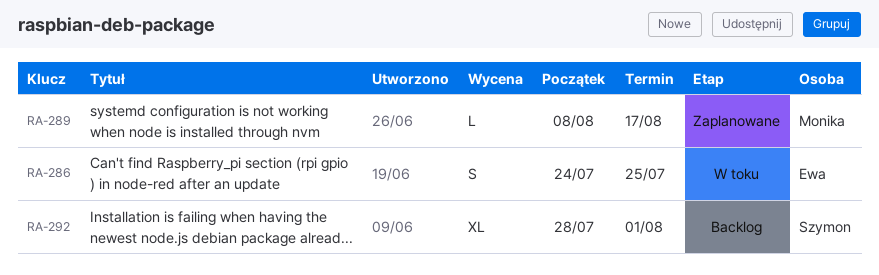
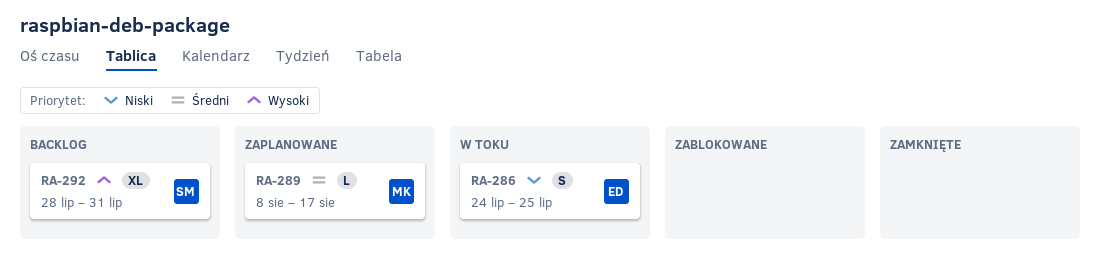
RA-292, due: Aug 1 -> Jul 31

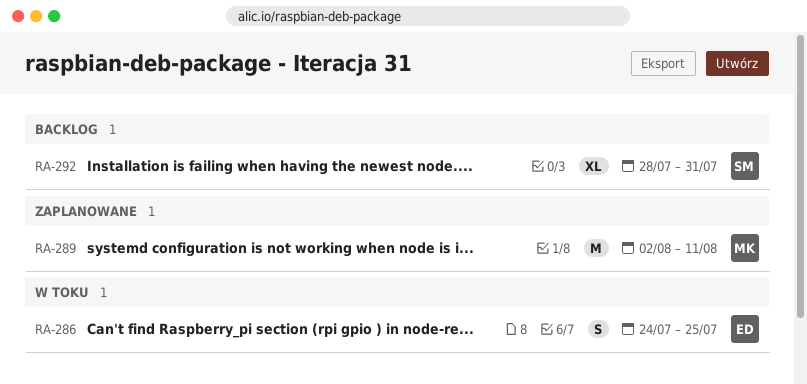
RA-289, estimate: L -> M
RA-289, start: Aug 8 -> Aug 2
RA-289, due: Aug 17 -> Aug 11

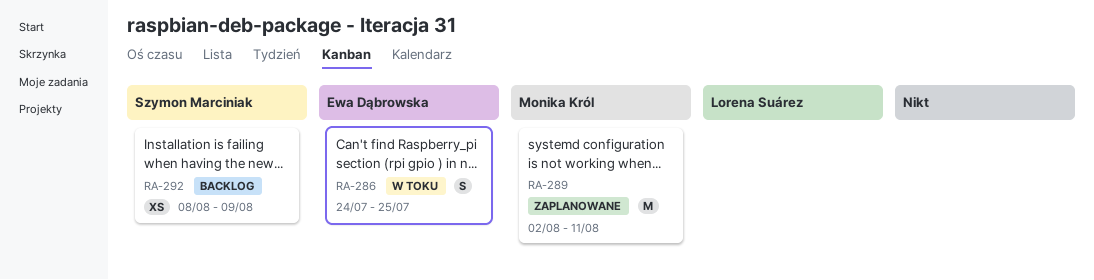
RA-292, estimate: XL -> XS
RA-292, start: Jul 28 -> Aug 8
RA-292, due: Jul 31 -> Aug 9

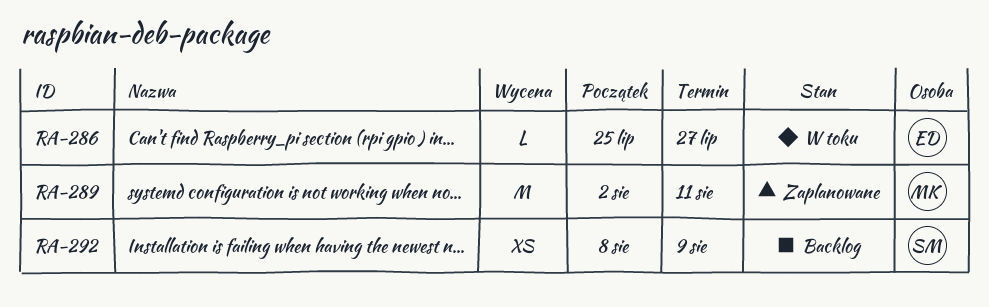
RA-286, estimate: S -> L
RA-286, start: Jul 24 -> Jul 25
RA-286, due: Jul 25 -> Jul 27

